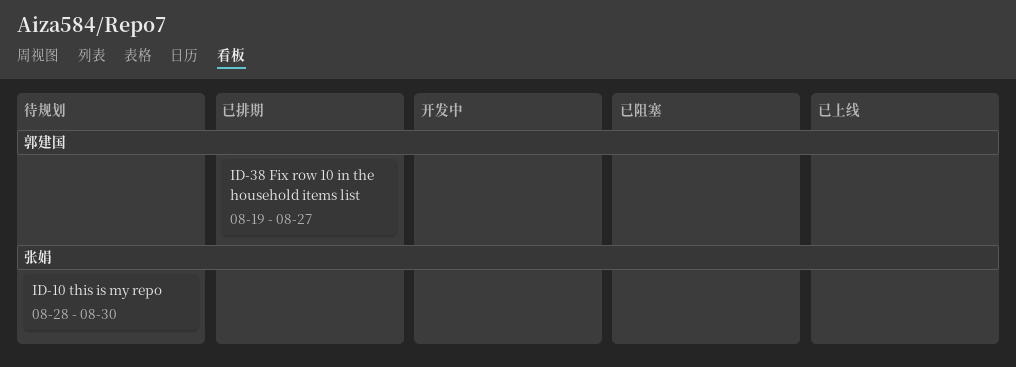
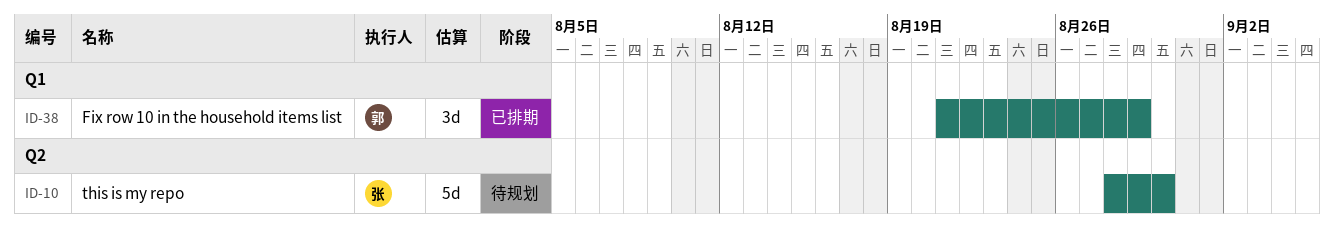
ID-38, start: Aug 19 -> Aug 21
ID-38, due: Aug 27 -> Aug 29

